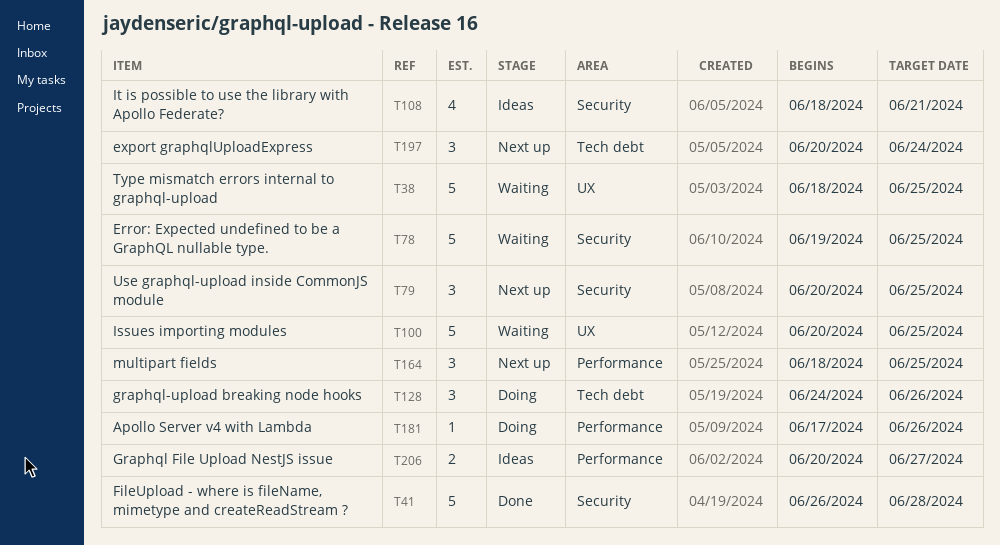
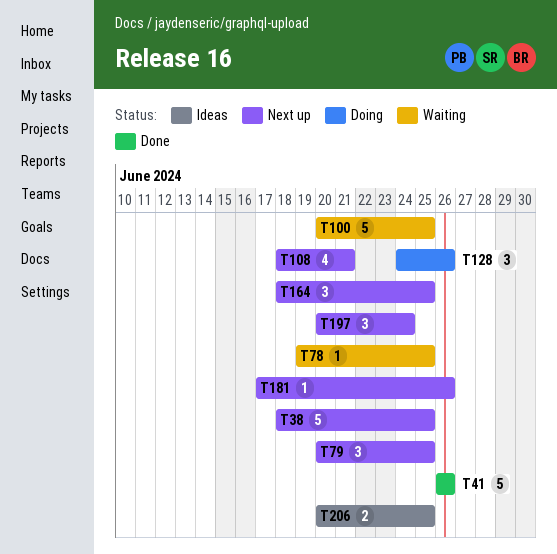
T38, status: Waiting -> Next up
T41, due: Jun 28 -> Jun 26
T78, estimate: 5 -> 1
T108, status: Ideas -> Next up
T181, status: Doing -> Next up
T206, due: Jun 27 -> Jun 25

